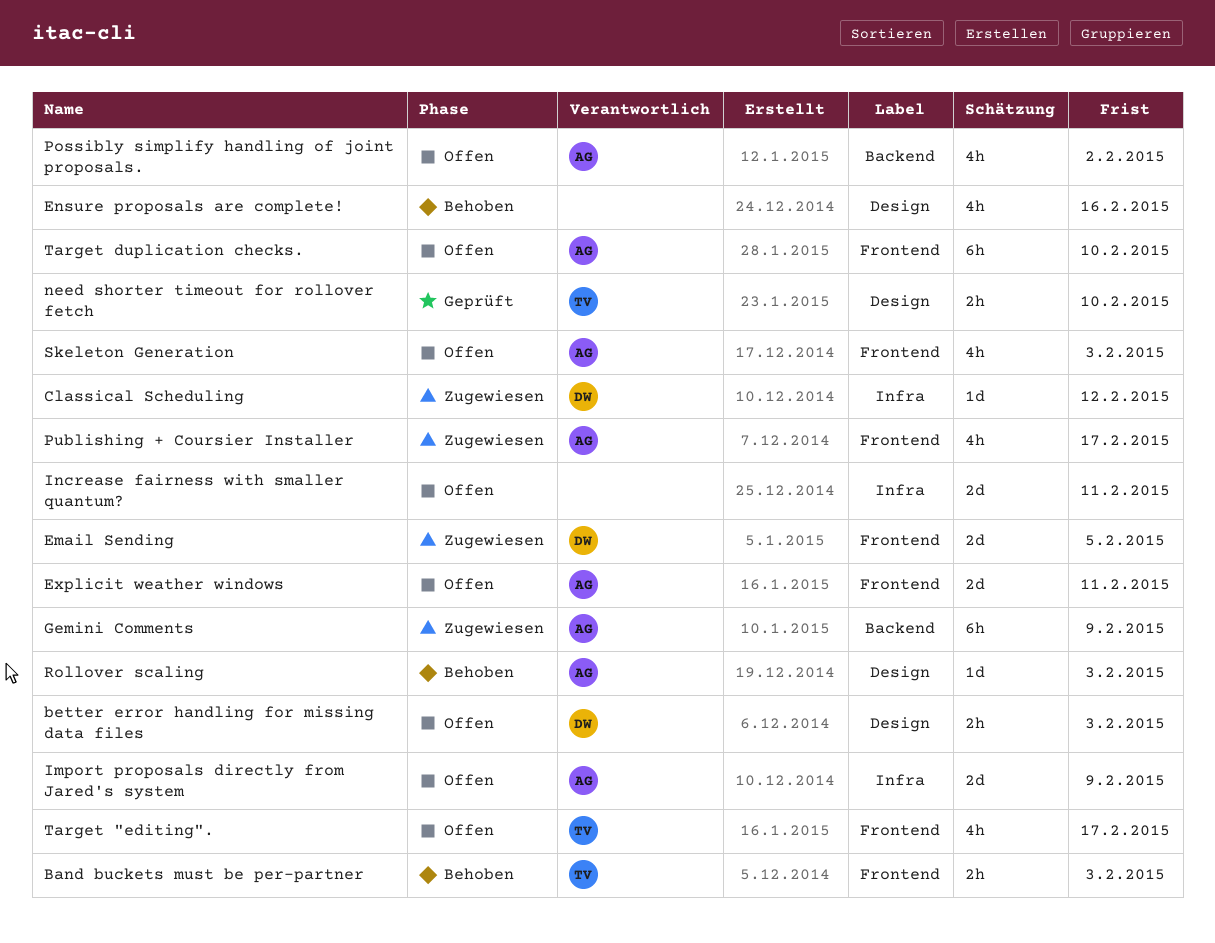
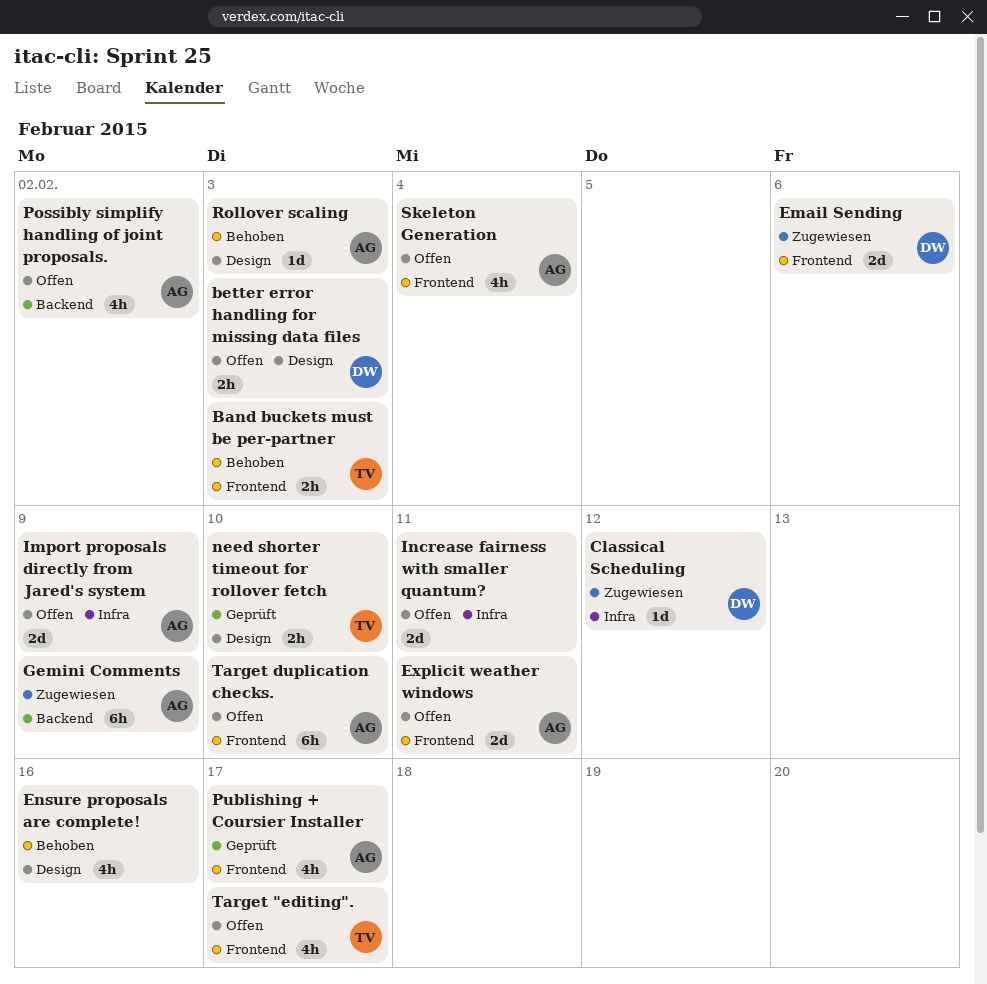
Email Sending, due: Feb 5 -> Feb 6
Publishing + Coursier Installer, status: Zugewiesen -> Geprüft
Skeleton Generation, due: Feb 3 -> Feb 4

